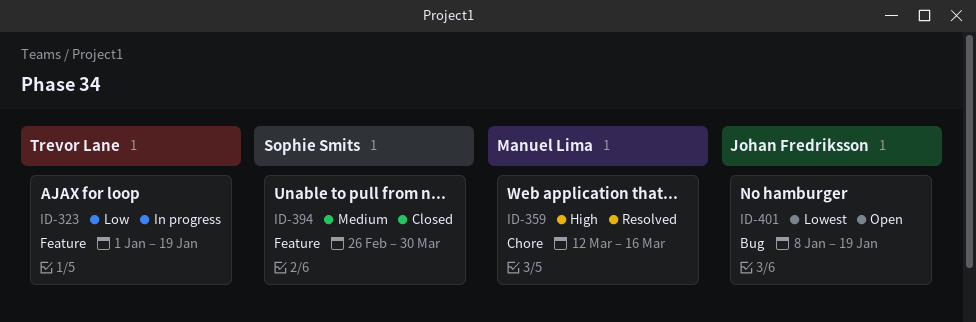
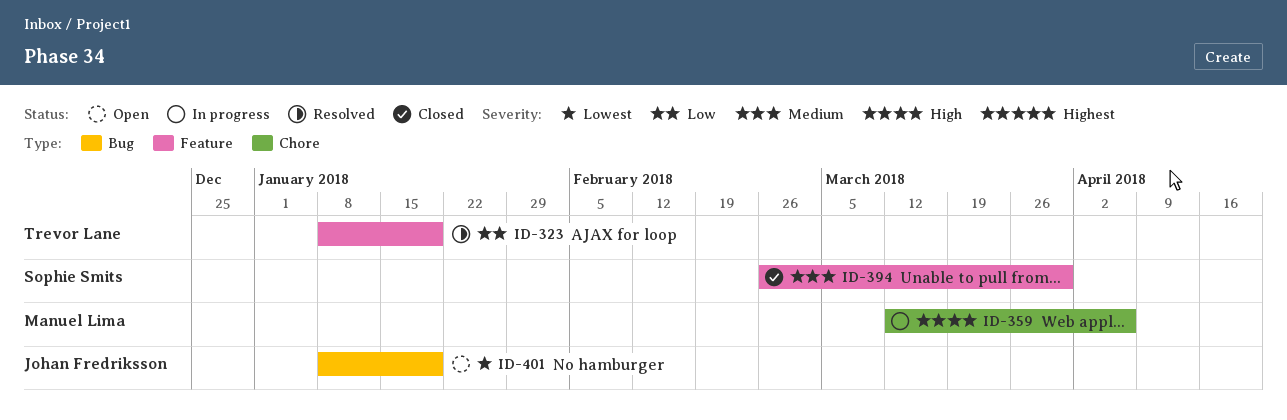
ID-323, status: In progress -> Resolved
ID-323, start: Jan 1 -> Jan 8
ID-359, status: Resolved -> In progress
ID-359, due: Mar 16 -> Apr 6

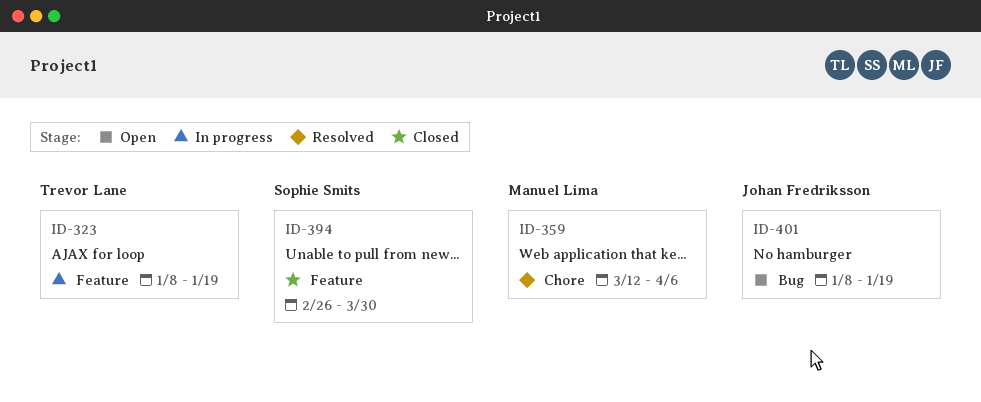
ID-323, status: Resolved -> In progress
ID-359, status: In progress -> Resolved

